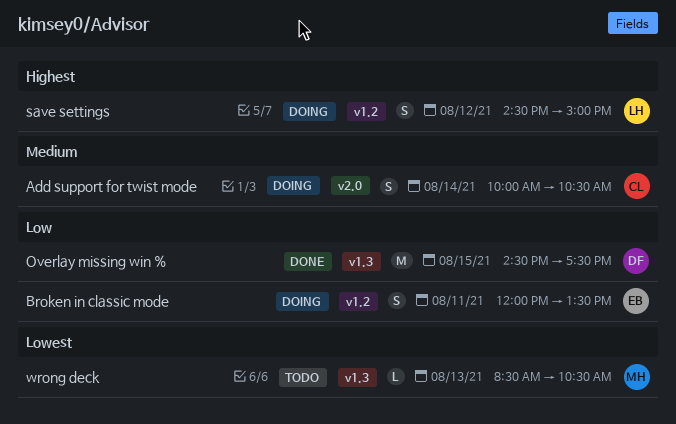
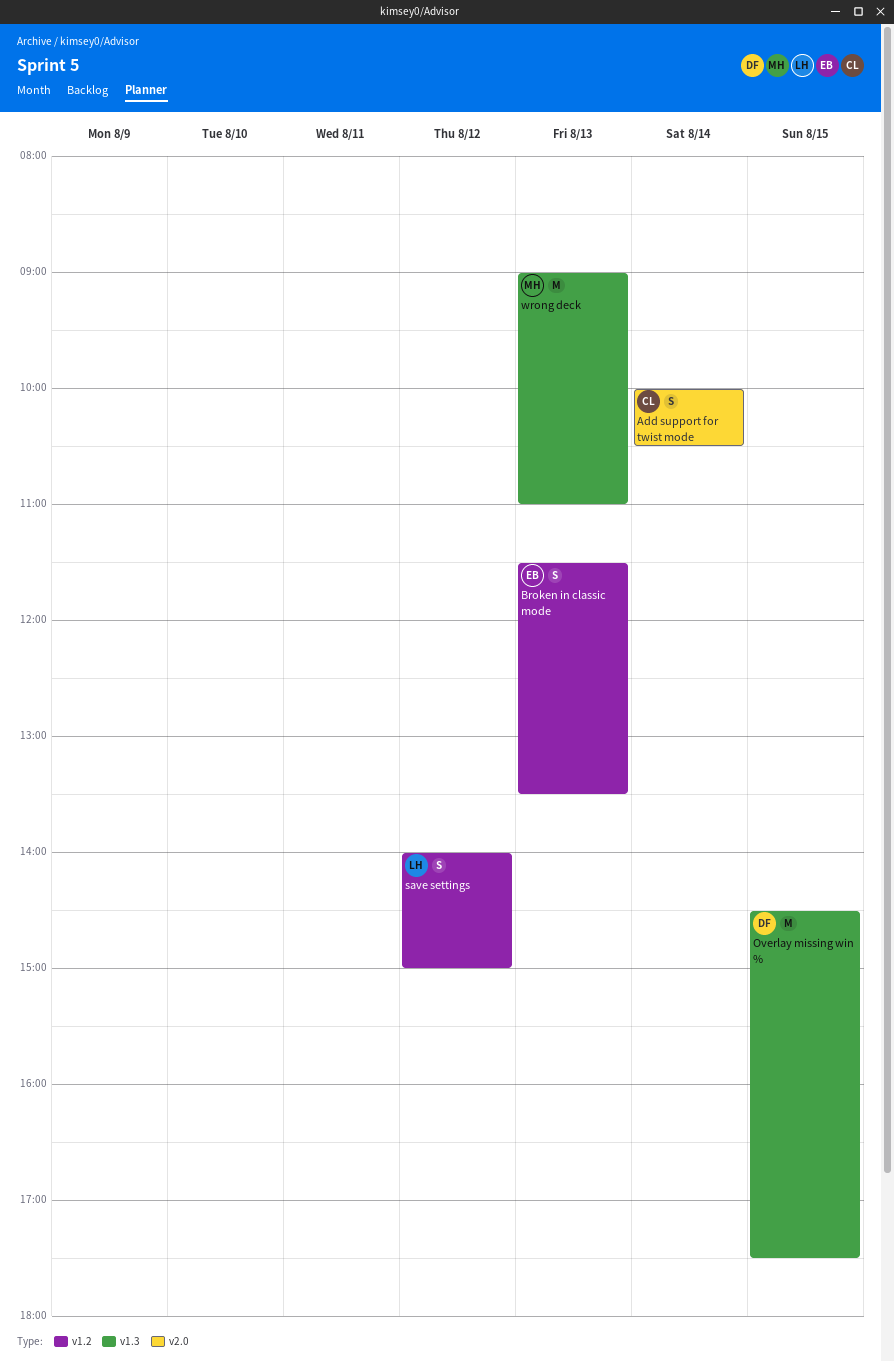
Broken in classic mode, day: Aug 11 -> Aug 13
Broken in classic mode, begins: 12:00 -> 11:30
save settings, begins: 14:30 -> 14:00
wrong deck, estimate: L -> M
wrong deck, begins: 08:30 -> 09:00
wrong deck, ends: 10:30 -> 11:00

